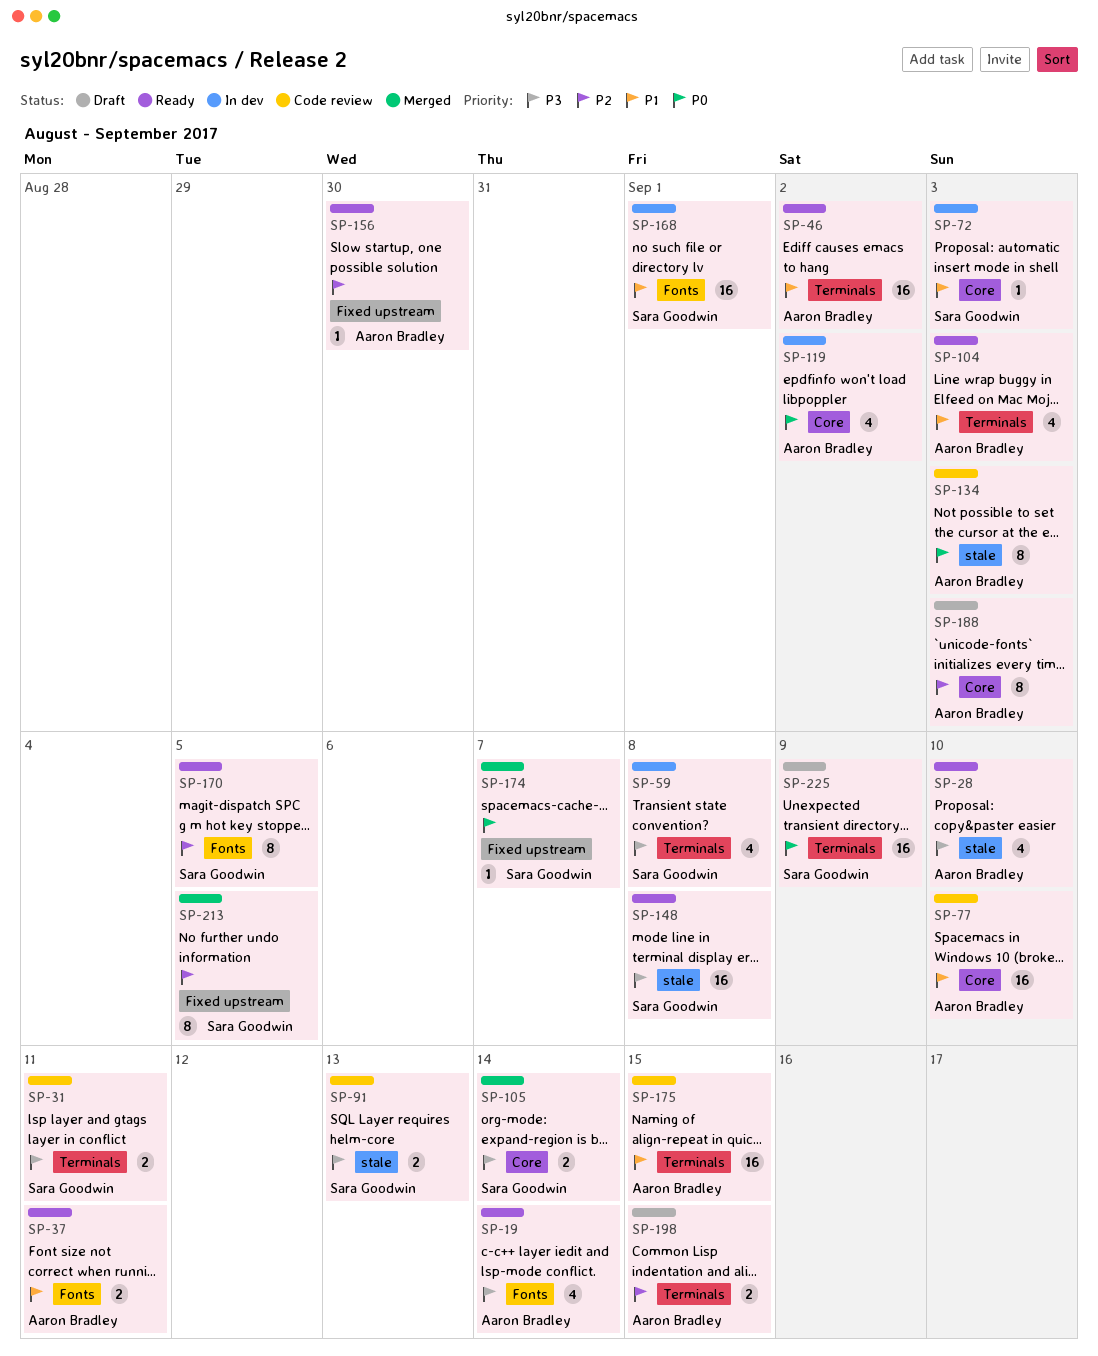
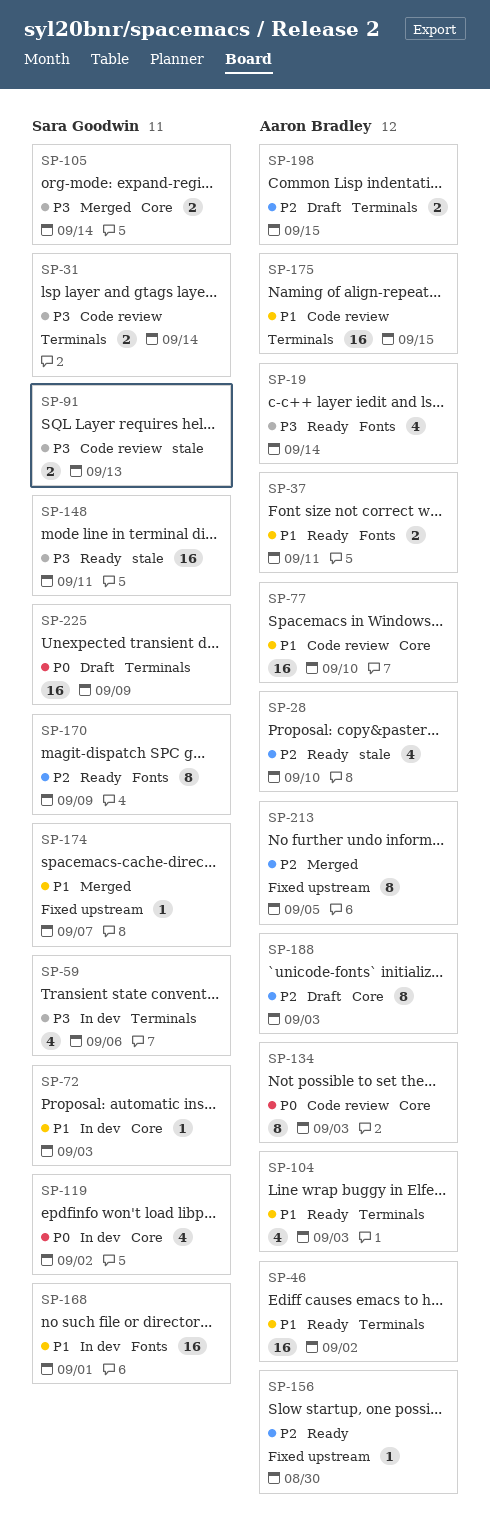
SP-28, priority: P3 -> P2
SP-31, due: Sep 11 -> Sep 14
SP-59, due: Sep 8 -> Sep 6
SP-119, owner: Aaron Bradley -> Sara Goodwin
SP-134, label: stale -> Core
SP-148, due: Sep 8 -> Sep 11
SP-170, due: Sep 5 -> Sep 9
SP-174, priority: P0 -> P1
SP-213, owner: Sara Goodwin -> Aaron Bradley

